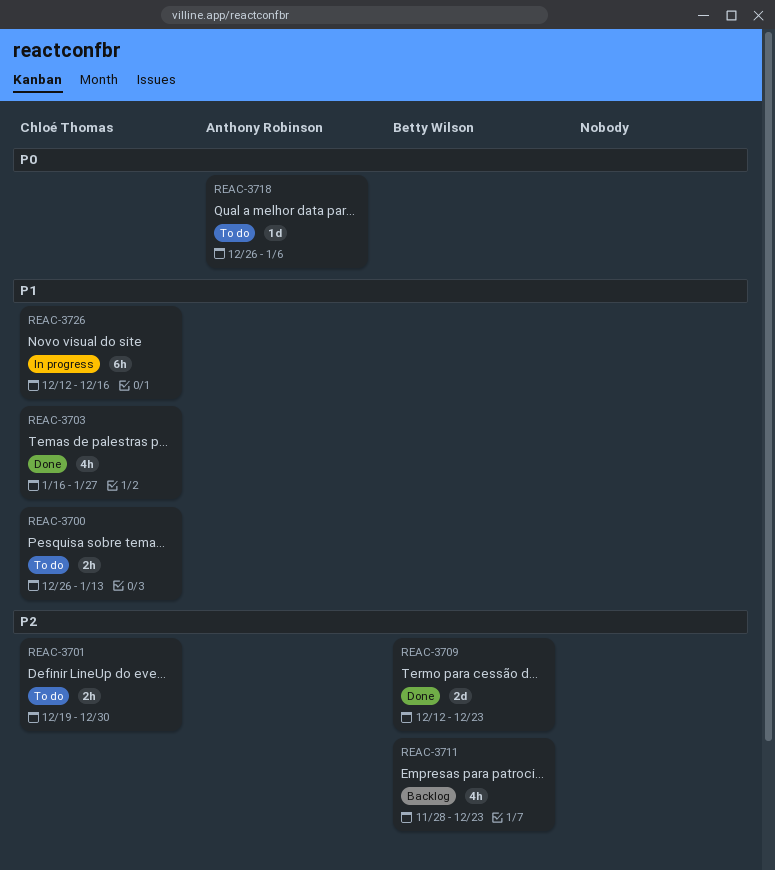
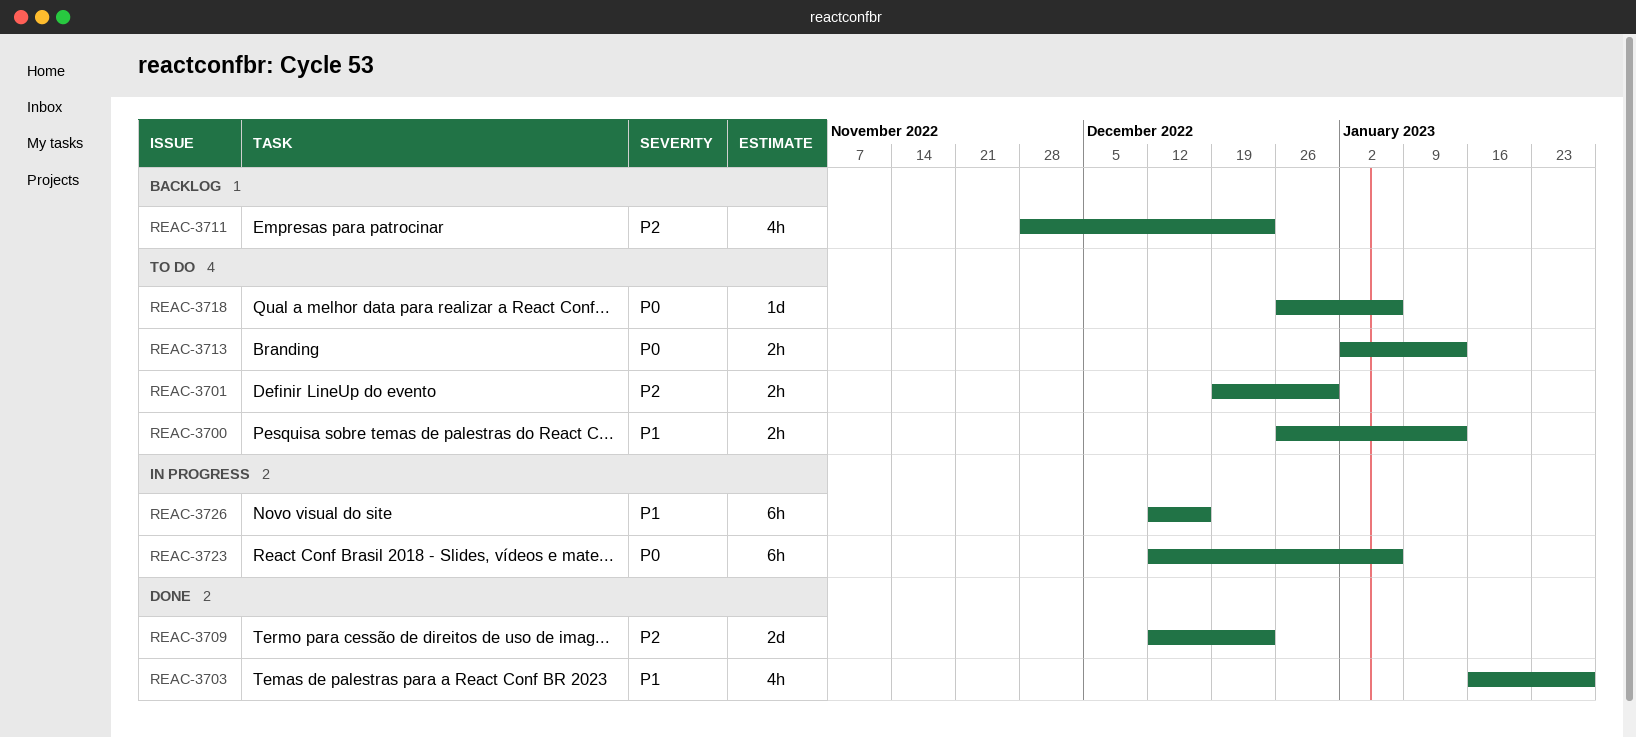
REAC-3713: none -> present
REAC-3723: none -> present

